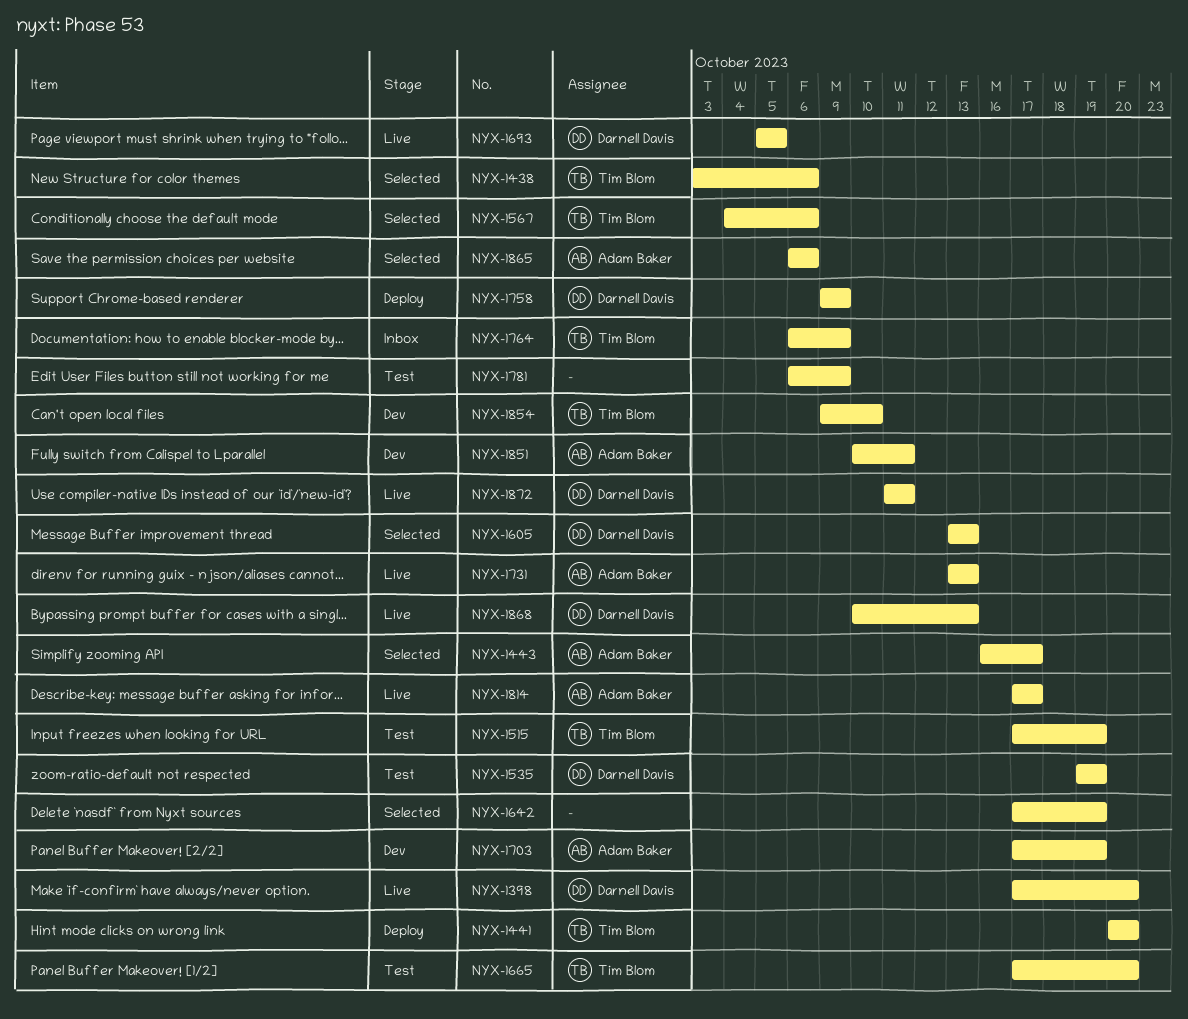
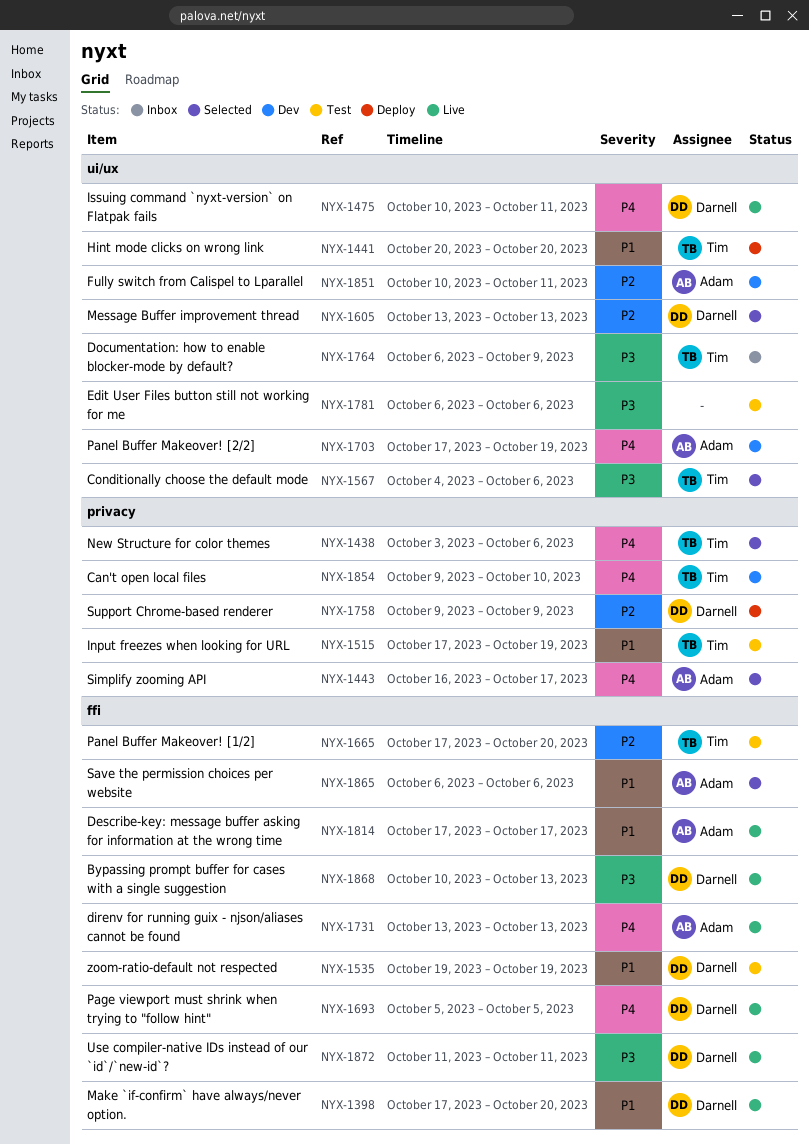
NYX-1475: none -> present
NYX-1642: present -> none
NYX-1781, due: Oct 9 -> Oct 6

